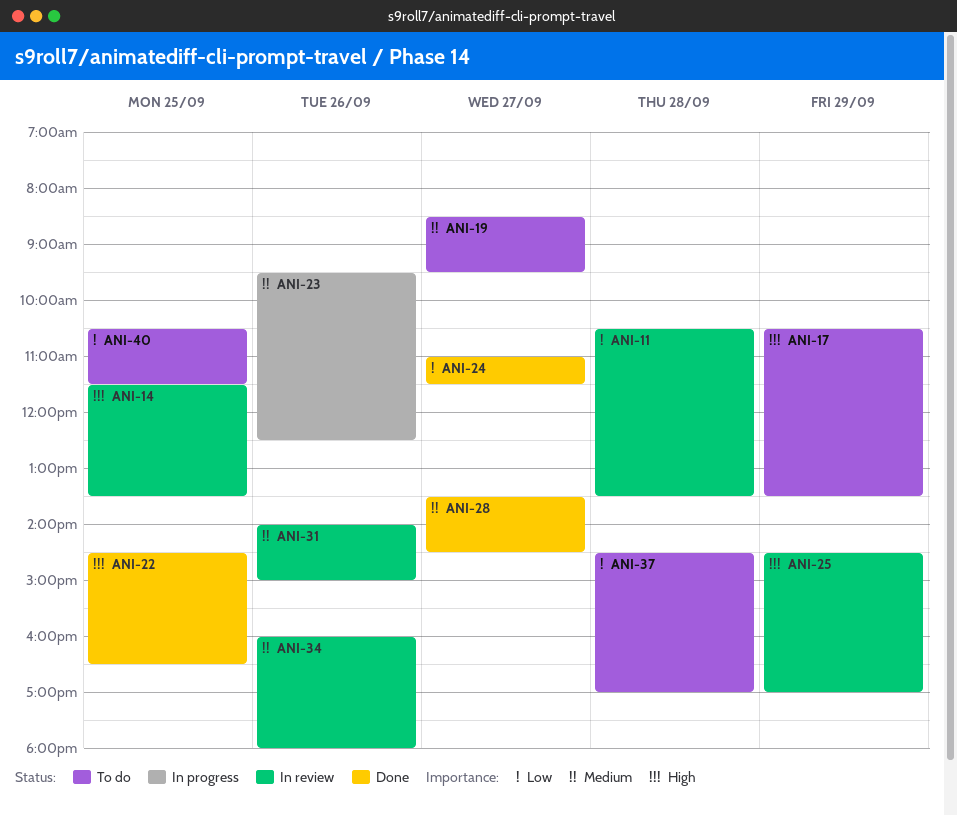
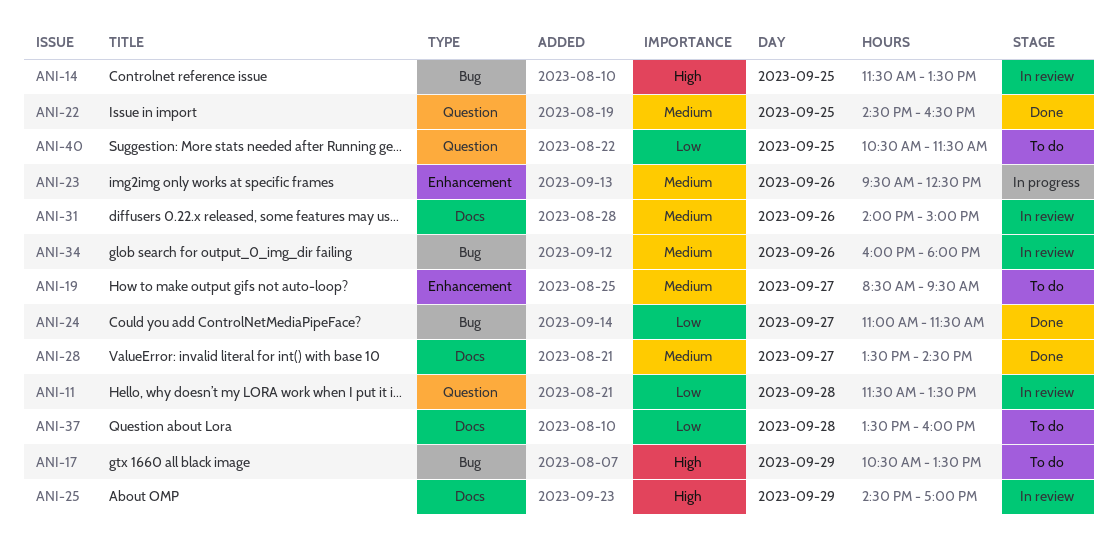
ANI-11, begins: 10:30 -> 11:30
ANI-22, priority: High -> Medium
ANI-37, begins: 14:30 -> 13:30
ANI-37, ends: 17:00 -> 16:00

